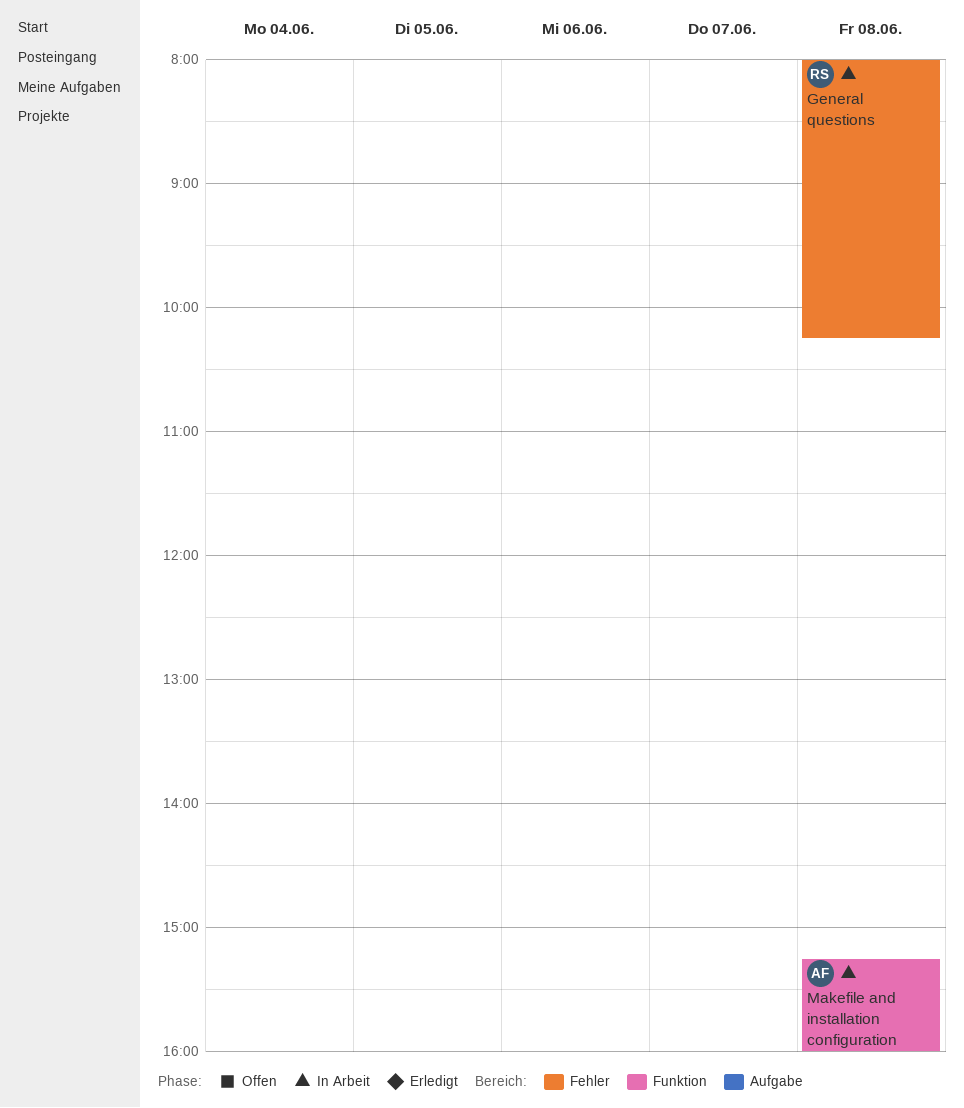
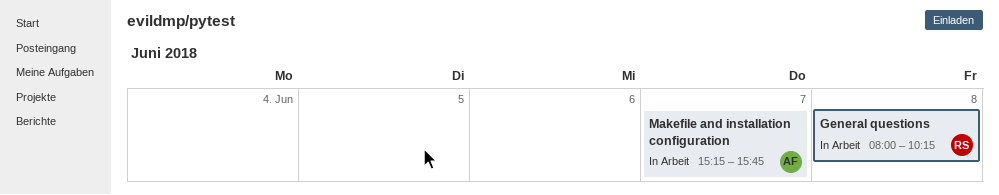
Makefile and installation configuration, day: Jun 8 -> Jun 7
Makefile and installation configuration, ends: 16:00 -> 15:45

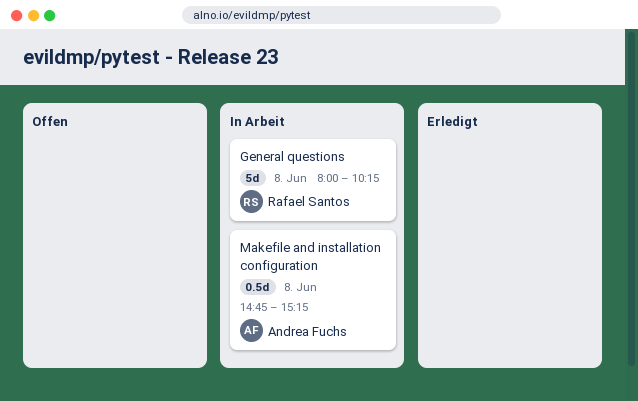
Makefile and installation configuration, day: Jun 7 -> Jun 8
Makefile and installation configuration, begins: 15:15 -> 14:45
Makefile and installation configuration, ends: 15:45 -> 15:15

